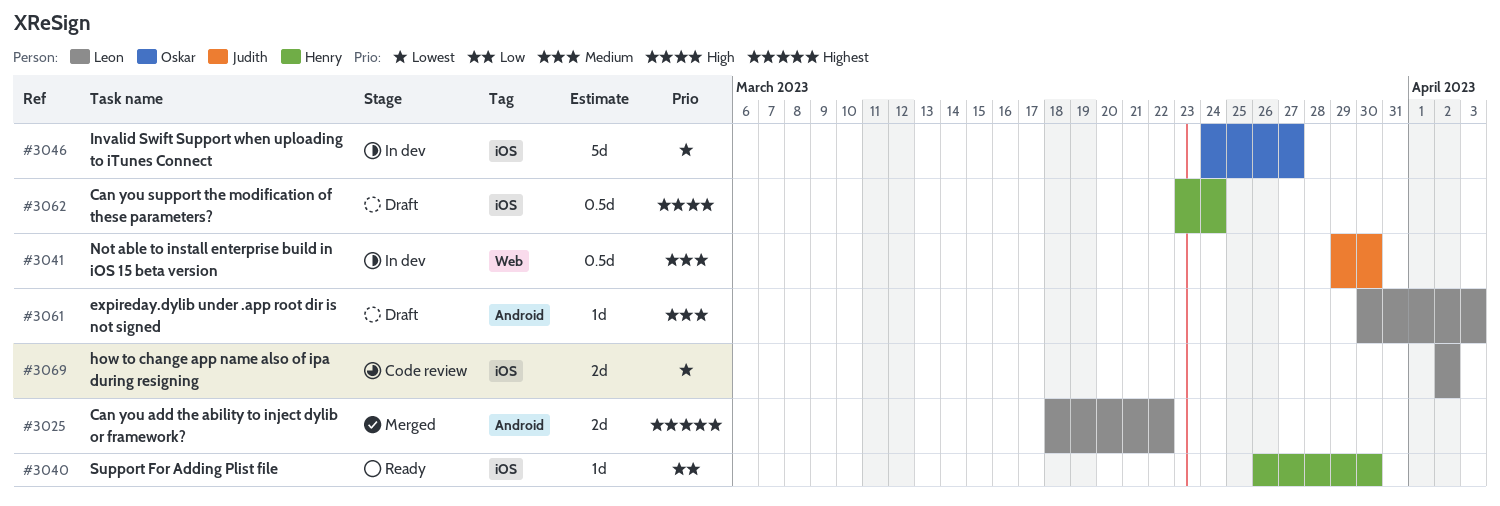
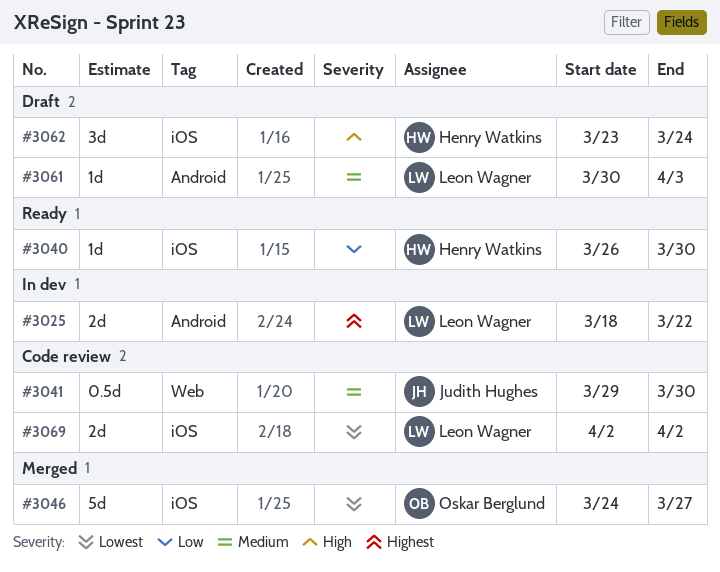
#3025, status: Merged -> In dev
#3041, status: In dev -> Code review
#3046, status: In dev -> Merged
#3062, estimate: 0.5d -> 3d

